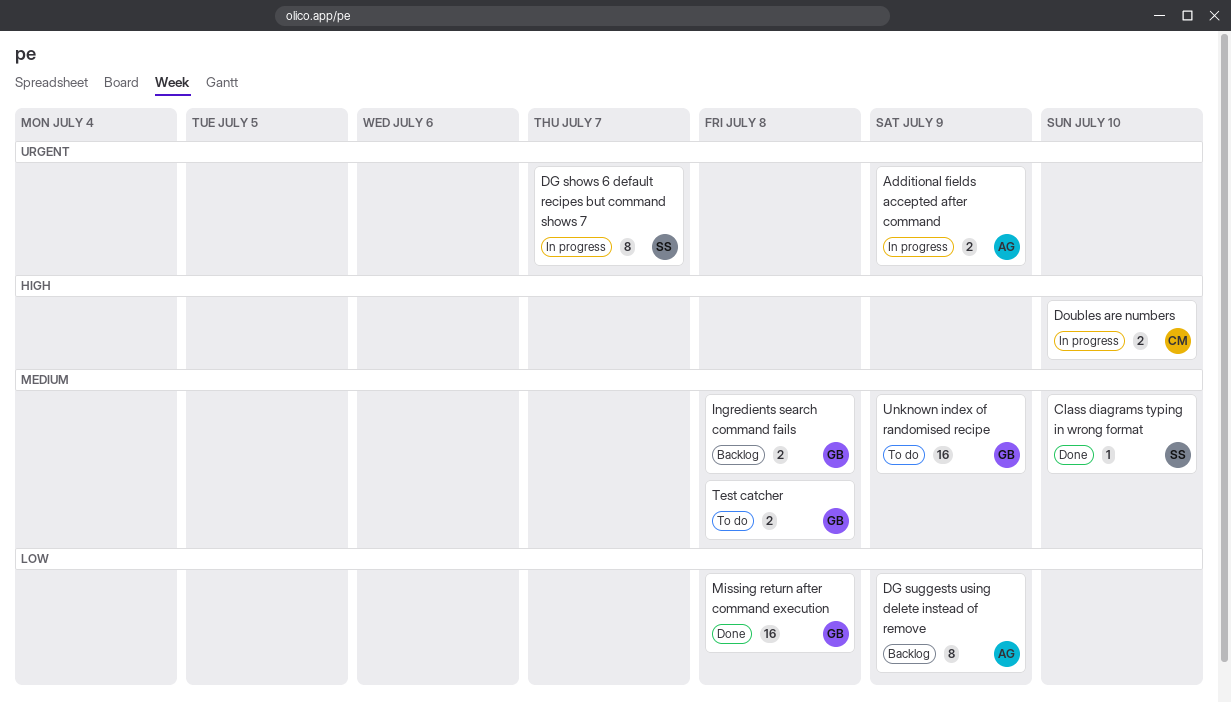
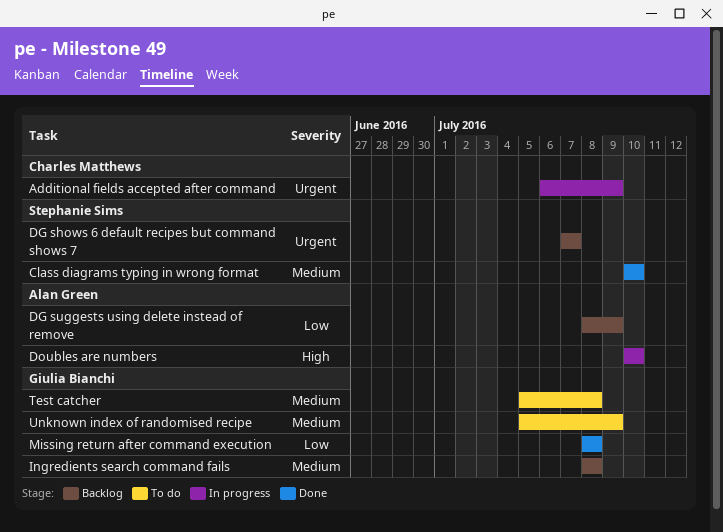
Additional fields accepted after command, owner: Alan Green -> Charles Matthews
DG shows 6 default recipes but command shows 7, status: In progress -> Backlog
Doubles are numbers, owner: Charles Matthews -> Alan Green

